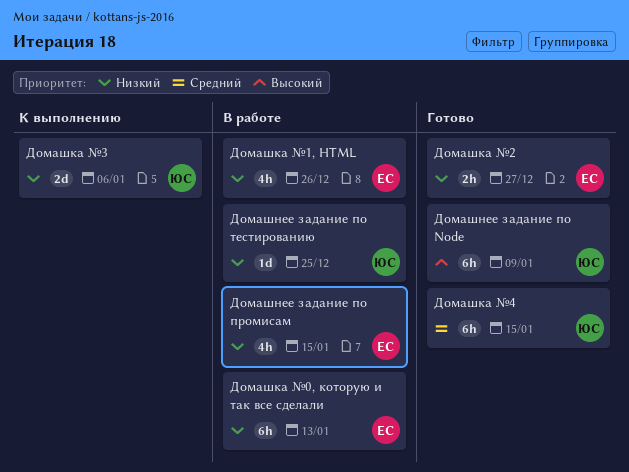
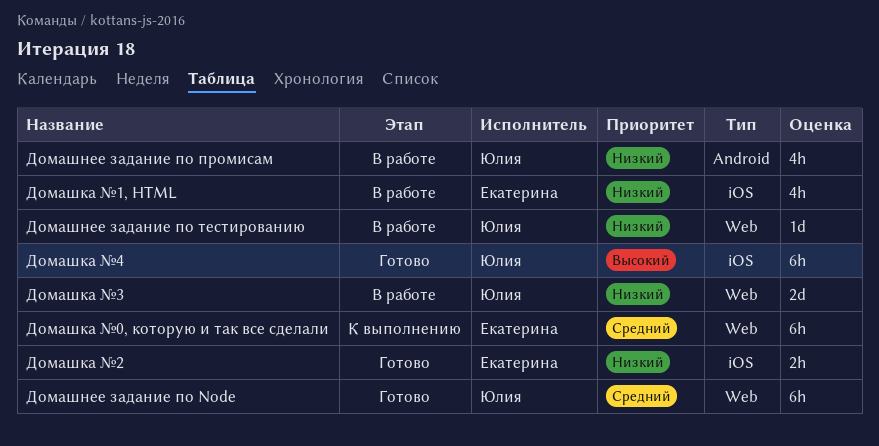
Домашка №0, которую и так все сделали, status: В работе -> К выполнению
Домашка №0, которую и так все сделали, priority: Низкий -> Средний
Домашка №3, status: К выполнению -> В работе
Домашка №4, priority: Средний -> Высокий
Домашнее задание по Node, priority: Высокий -> Средний
Домашнее задание по промисам, owner: Екатерина -> Юлия

